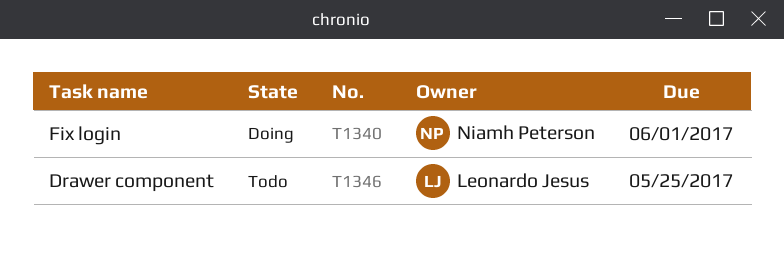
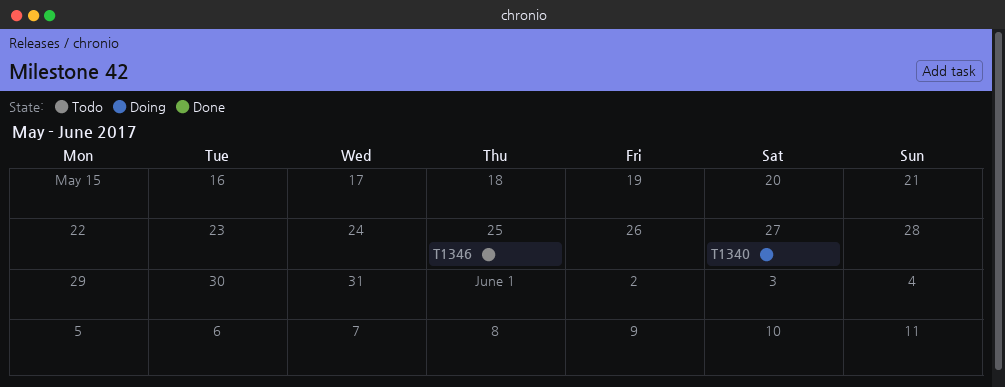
T1340, due: Jun 1 -> May 27

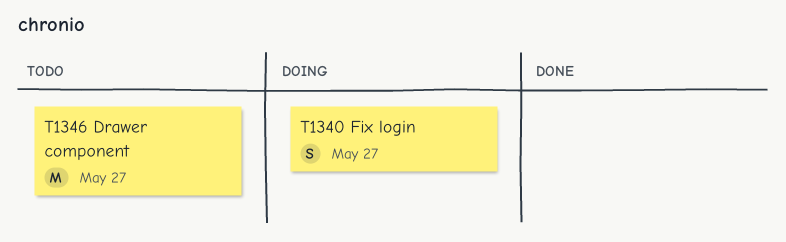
T1346, due: May 25 -> May 27

